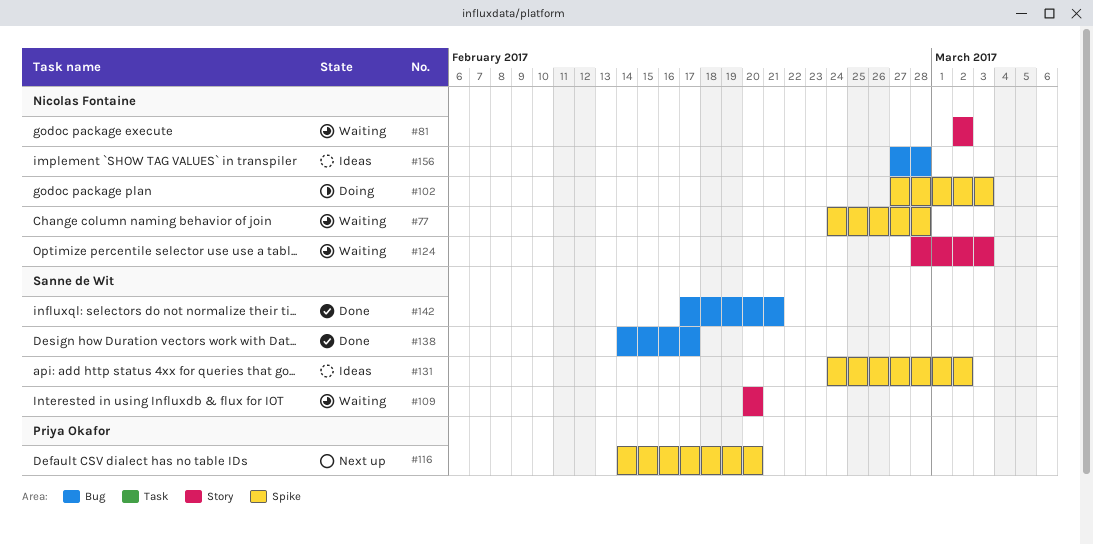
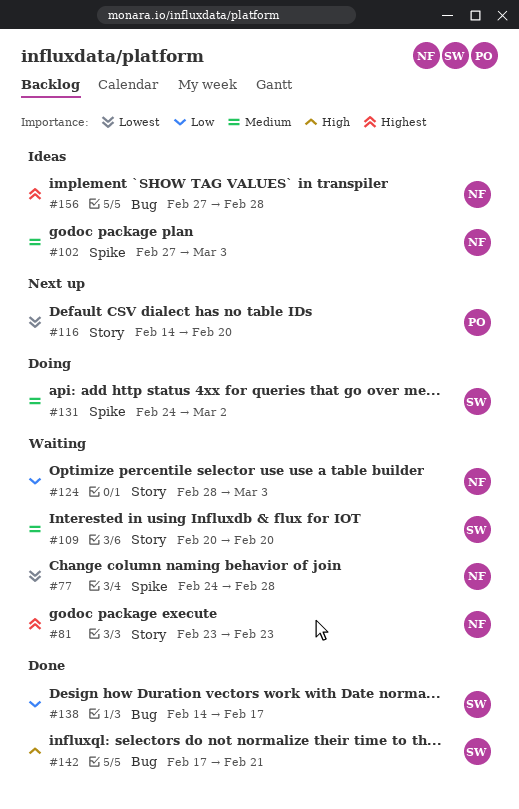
#81, start: Mar 2 -> Feb 23
#81, due: Mar 2 -> Feb 23
#102, status: Doing -> Ideas
#116, label: Spike -> Story
#131, status: Ideas -> Doing

